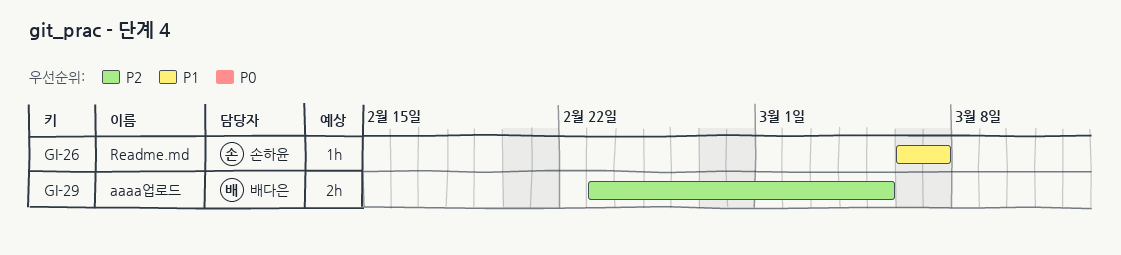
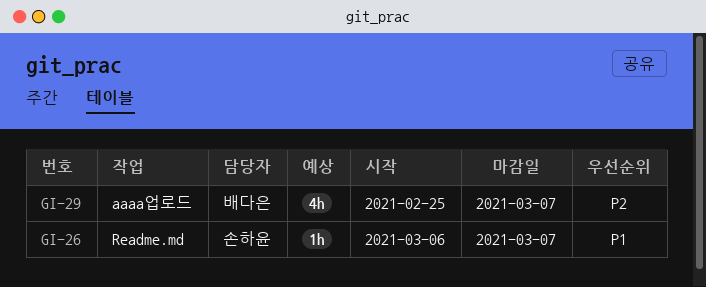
GI-29, estimate: 2h -> 4h
GI-29, start: Feb 23 -> Feb 25
GI-29, due: Mar 5 -> Mar 7

